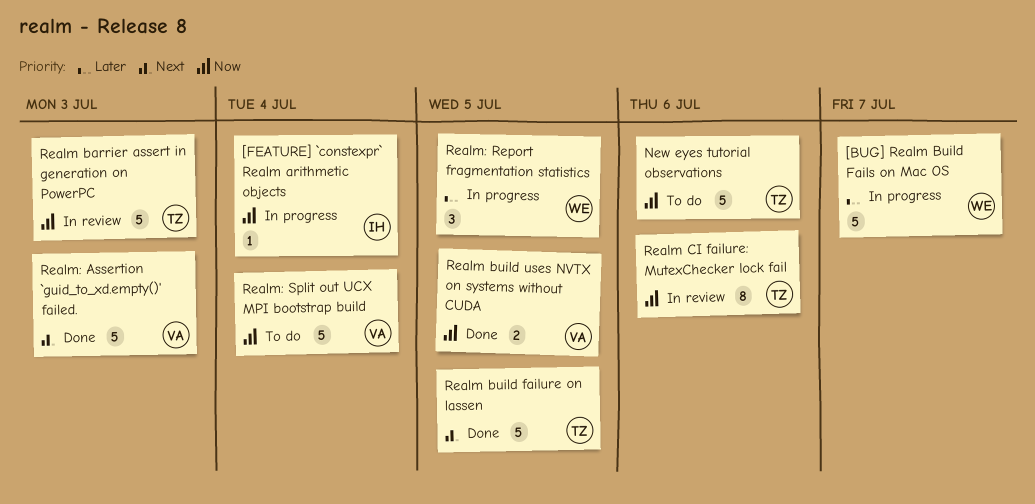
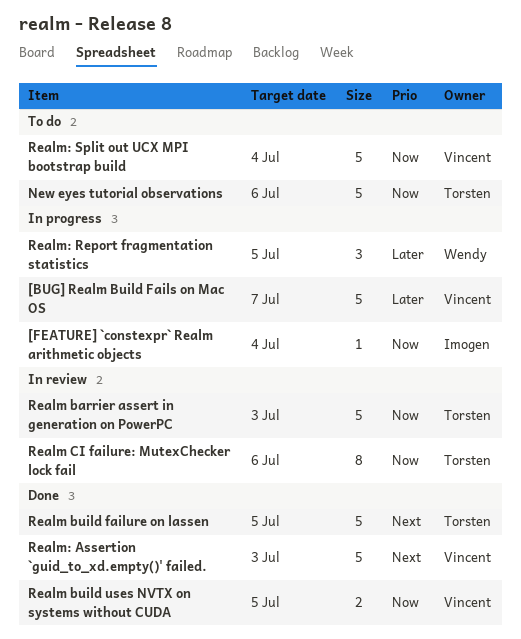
[BUG] Realm Build Fails on Mac OS, owner: Wendy -> Vincent

